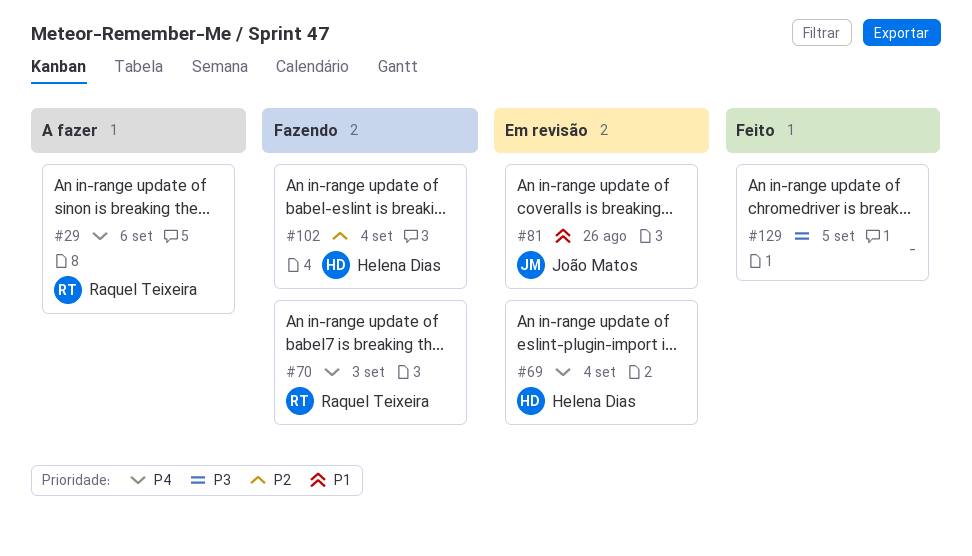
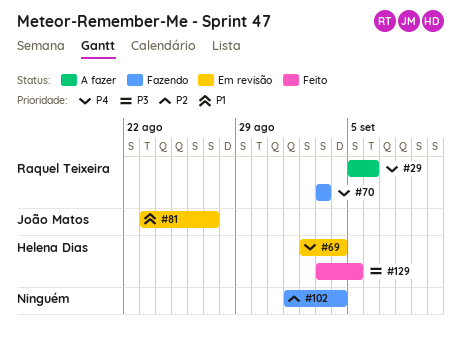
#81, due: Aug 26 -> Aug 27
#102, owner: Helena Dias -> none
#129, owner: none -> Helena Dias

